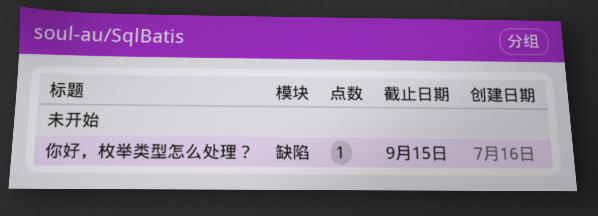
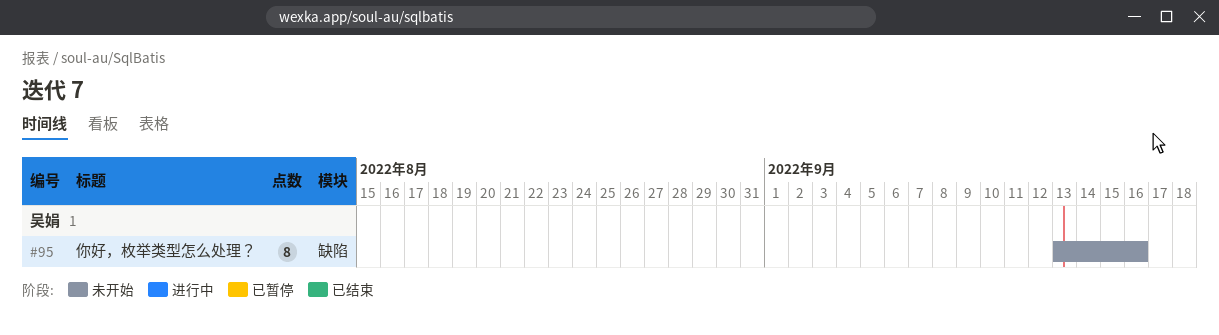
你好，枚举类型怎么处理？, estimate: 1 -> 8
你好，枚举类型怎么处理？, due: Sep 15 -> Sep 16

